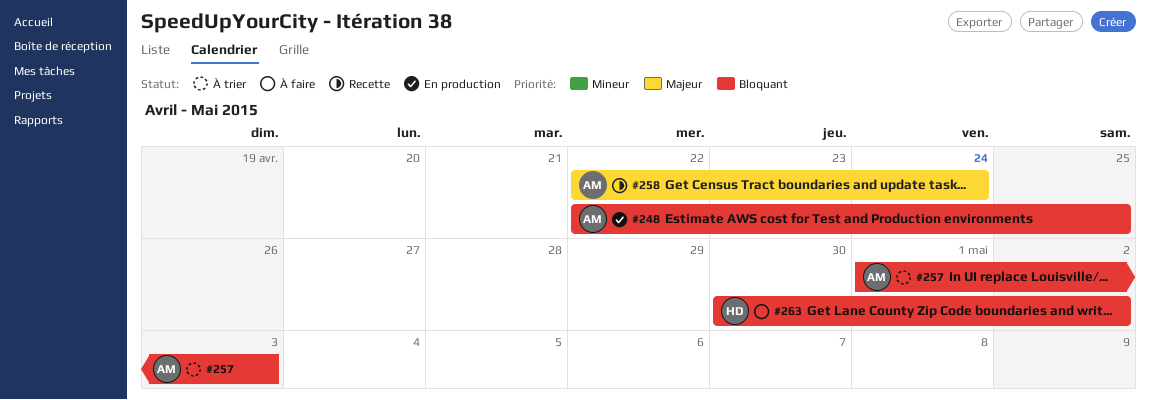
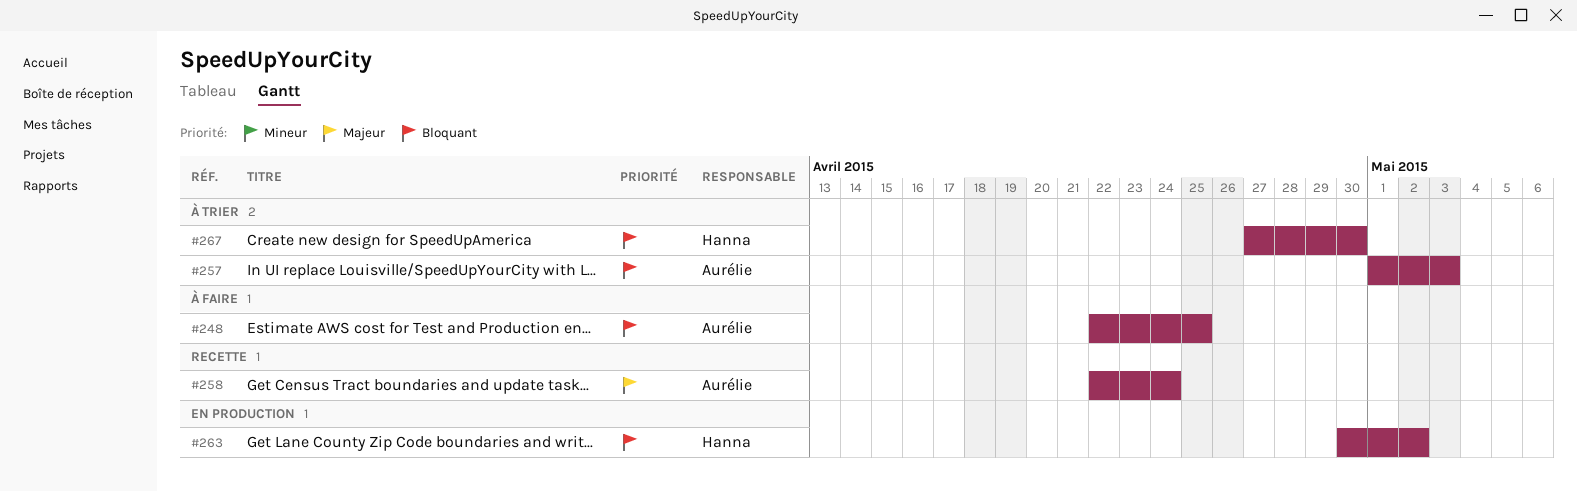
#248, status: En production -> À faire
#263, status: À faire -> En production
#267: none -> present

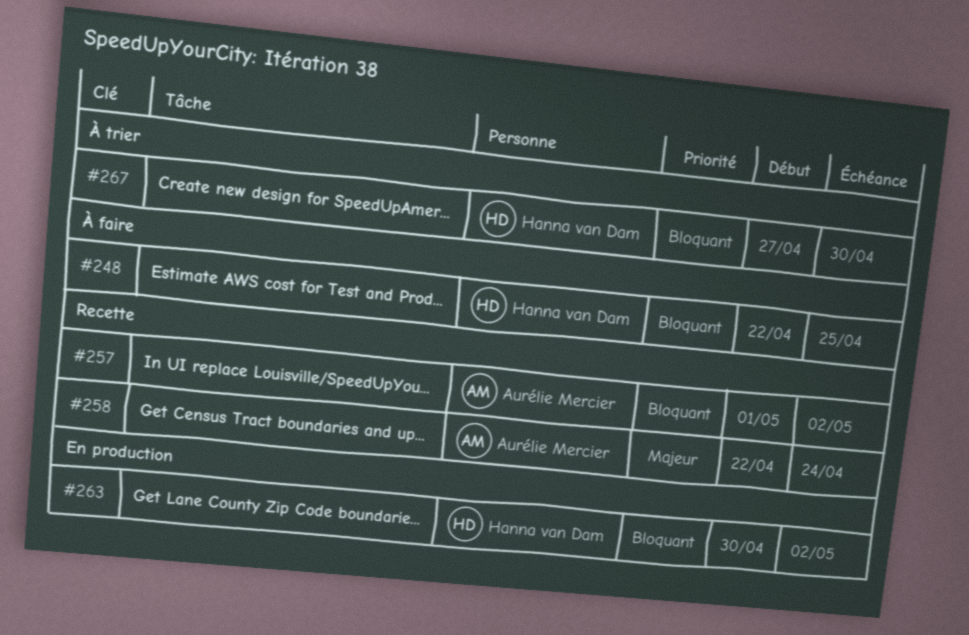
#248, owner: Aurélie Mercier -> Hanna van Dam
#257, status: À trier -> Recette
#257, due: May 3 -> May 2

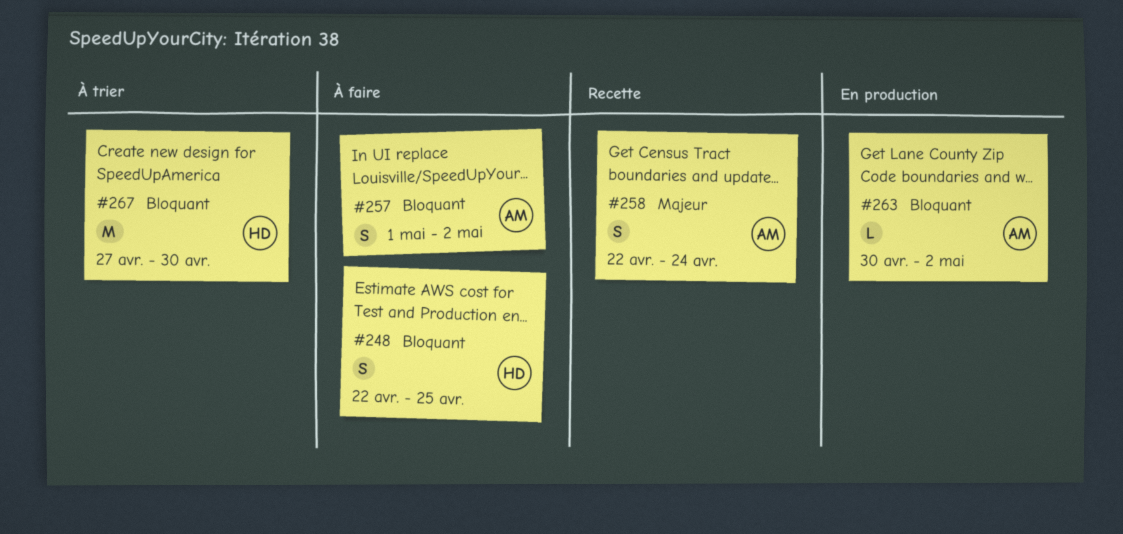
#257, status: Recette -> À faire
#263, owner: Hanna van Dam -> Aurélie Mercier

